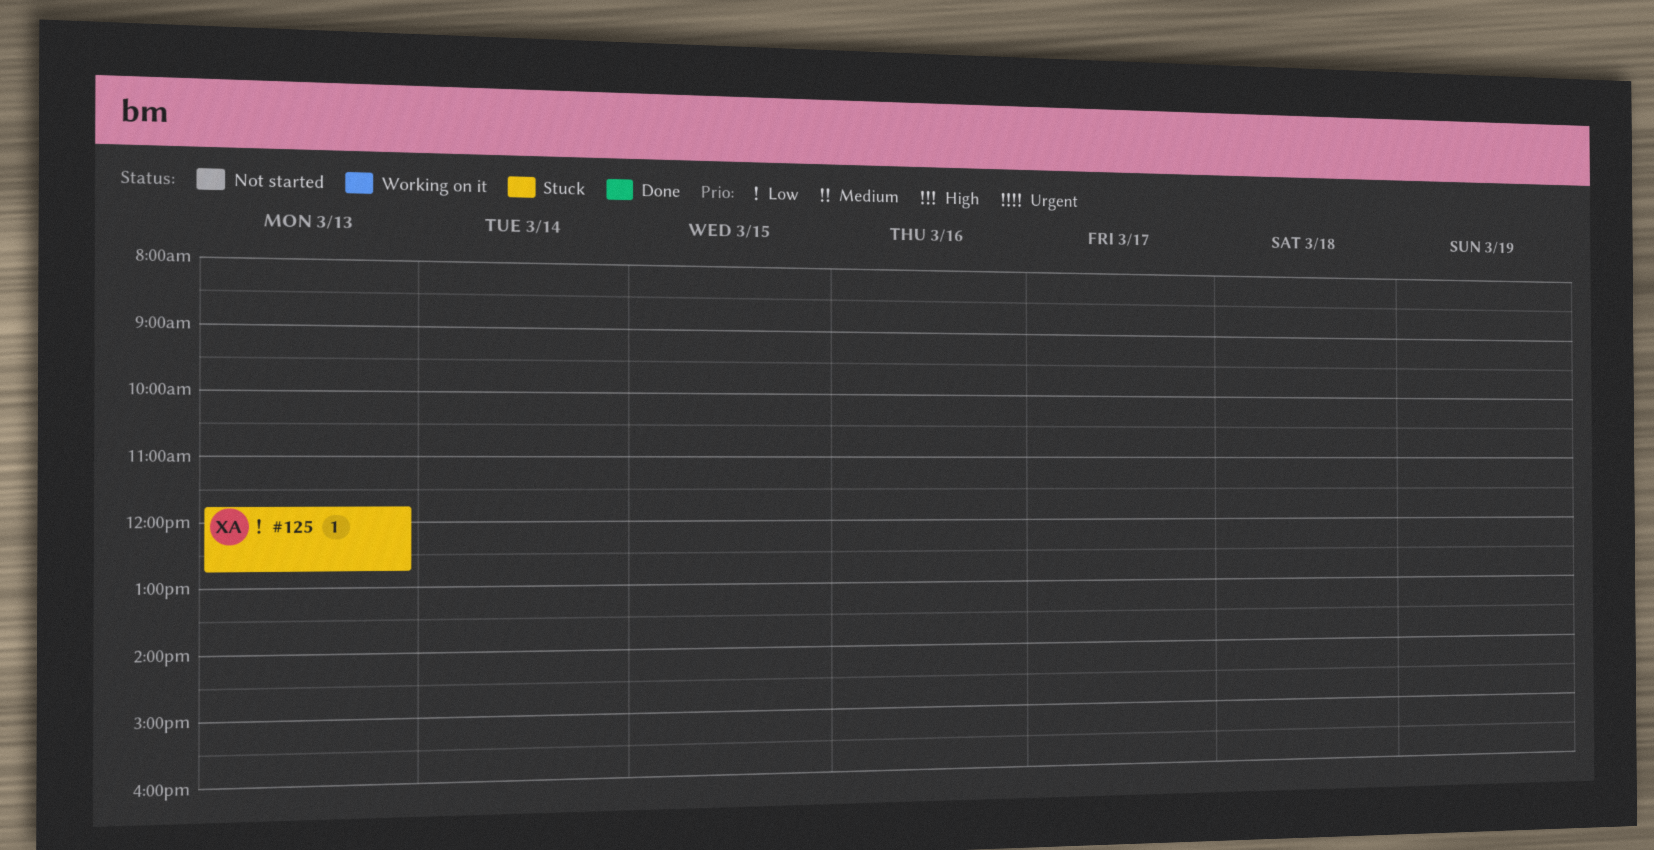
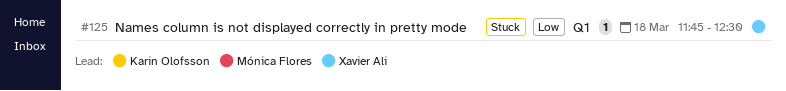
#125, day: Mar 13 -> Mar 18
#125, ends: 12:45 -> 12:30

